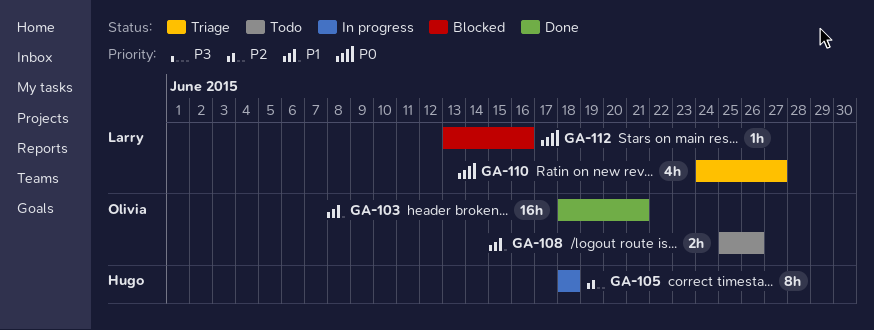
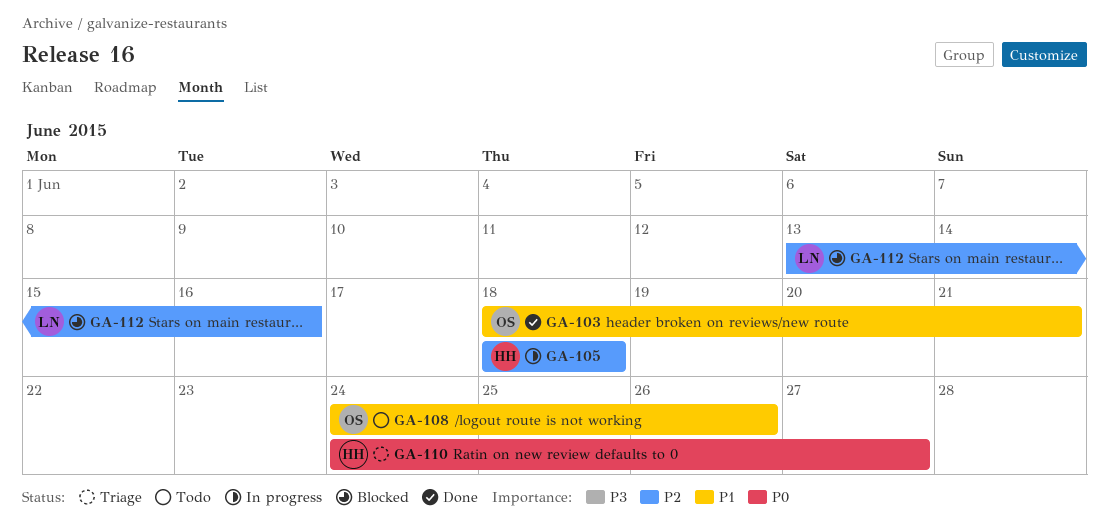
GA-108, start: Jun 25 -> Jun 24
GA-110, owner: Larry -> Hugo
GA-112, priority: P0 -> P2

